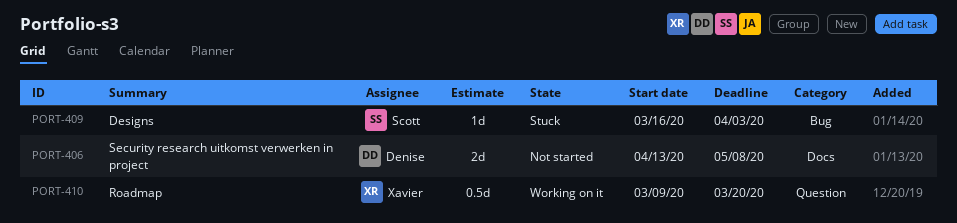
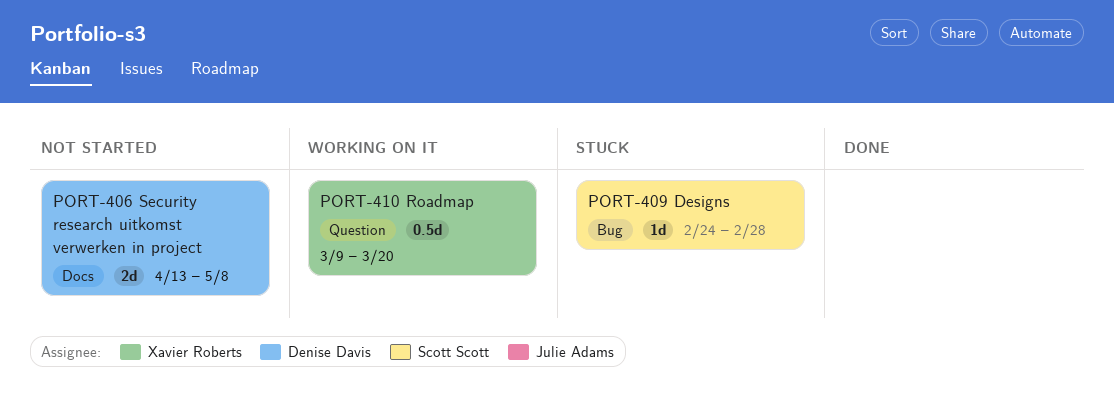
PORT-409, start: Mar 16 -> Feb 24
PORT-409, due: Apr 3 -> Feb 28

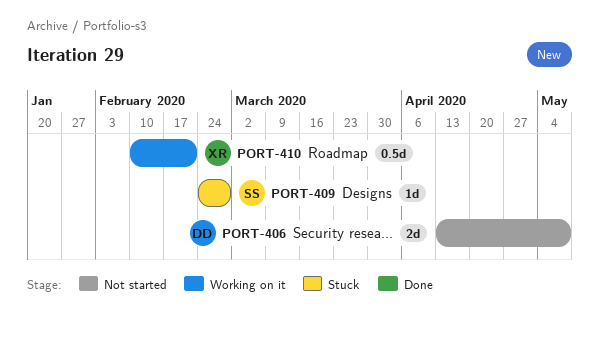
PORT-410, start: Mar 9 -> Feb 10
PORT-410, due: Mar 20 -> Feb 21

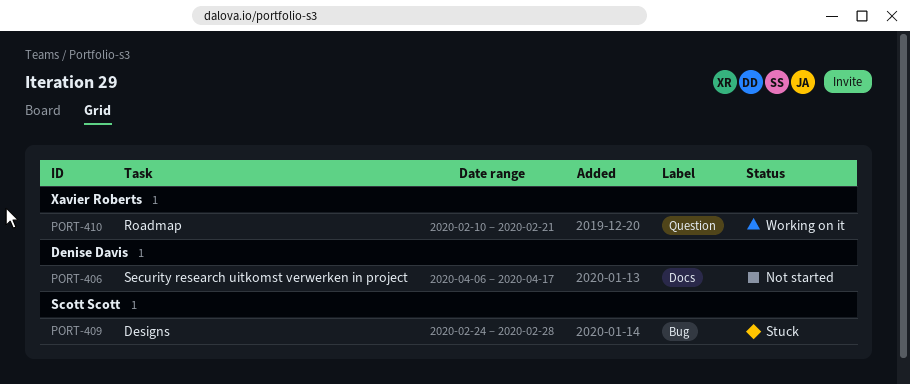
PORT-406, start: Apr 13 -> Apr 6
PORT-406, due: May 8 -> Apr 17

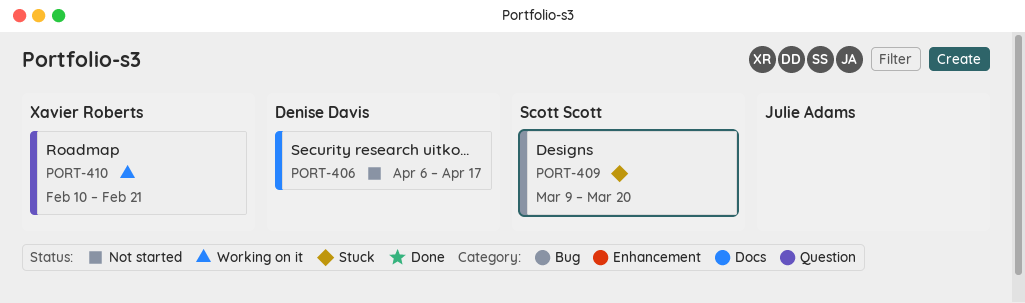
PORT-409, start: Feb 24 -> Mar 9
PORT-409, due: Feb 28 -> Mar 20

